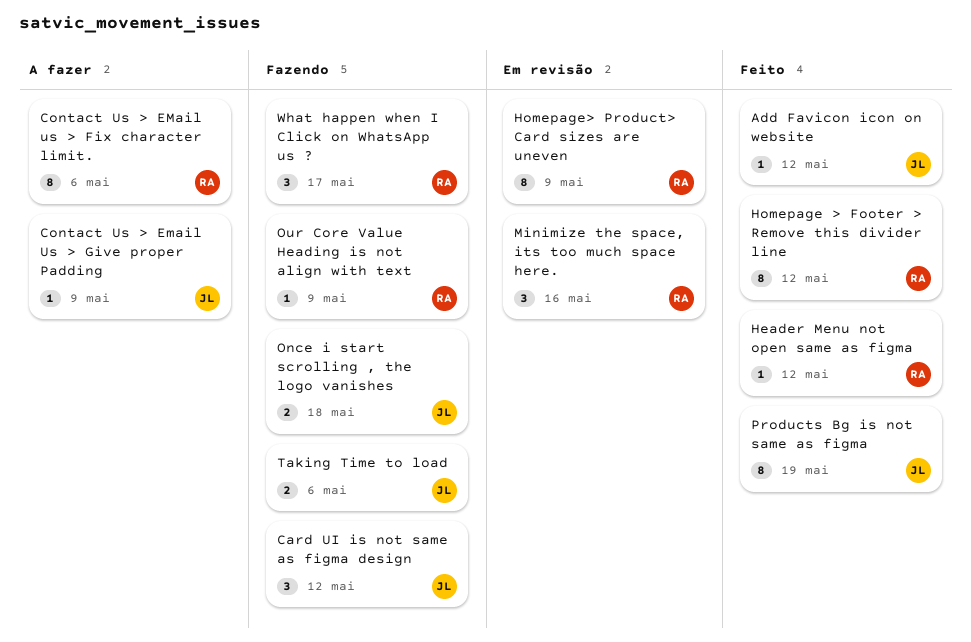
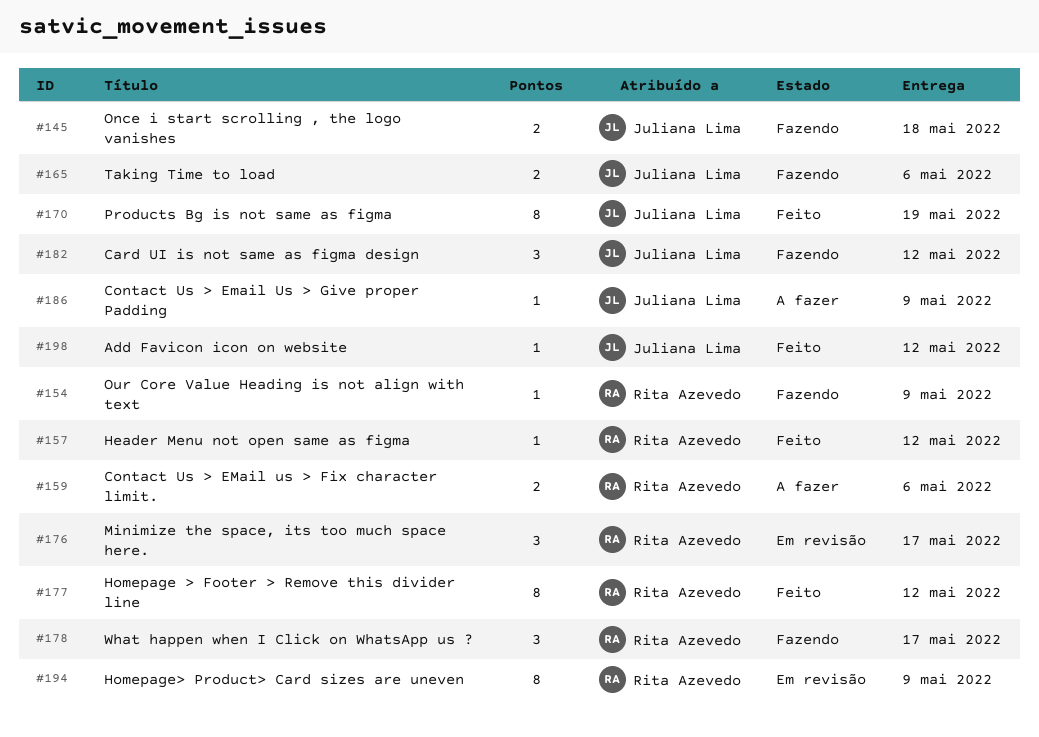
Contact Us > EMail us > Fix character limit., estimate: 8 -> 2
Minimize the space, its too much space here., due: May 16 -> May 17

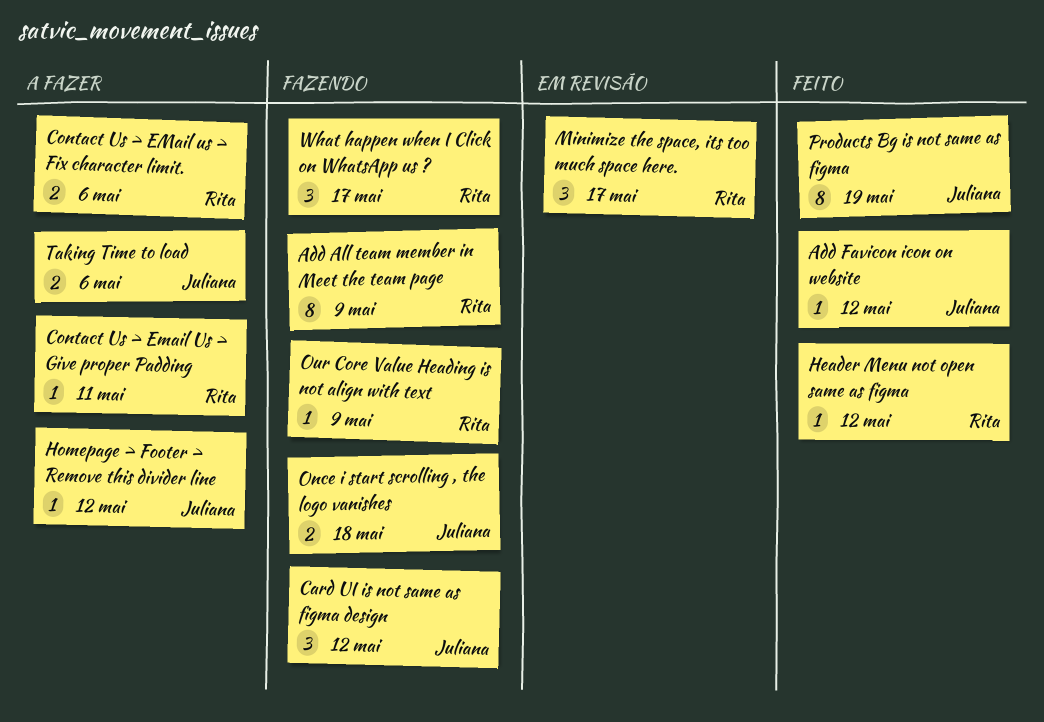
Add All team member in Meet the team page: none -> present
Contact Us > Email Us > Give proper Padding, owner: Juliana Lima -> Rita Azevedo
Contact Us > Email Us > Give proper Padding, due: May 9 -> May 11
Homepage > Footer > Remove this divider line, status: Feito -> A fazer
Homepage > Footer > Remove this divider line, owner: Rita Azevedo -> Juliana Lima
Homepage > Footer > Remove this divider line, estimate: 8 -> 1
Homepage> Product> Card sizes are uneven: present -> none
Taking Time to load, status: Fazendo -> A fazer

